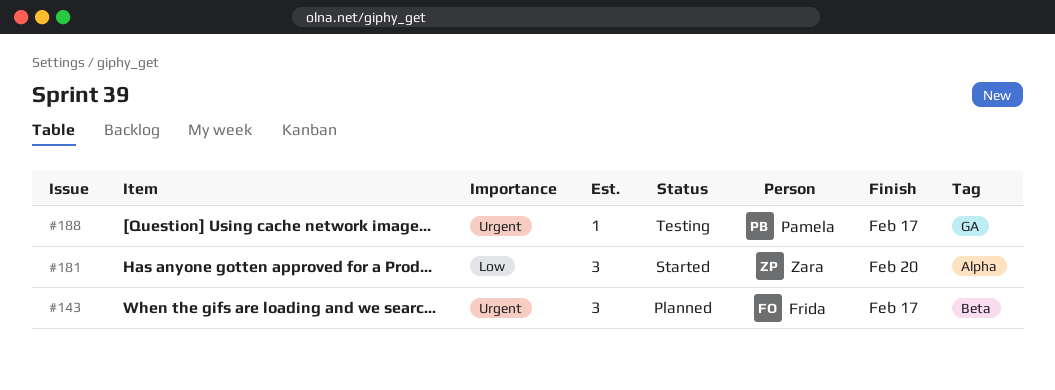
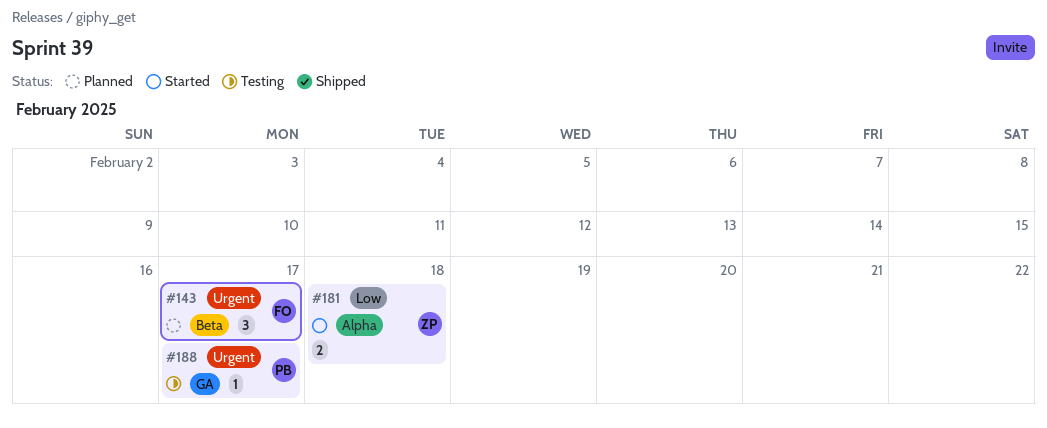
#181, estimate: 3 -> 2
#181, due: Feb 20 -> Feb 18

